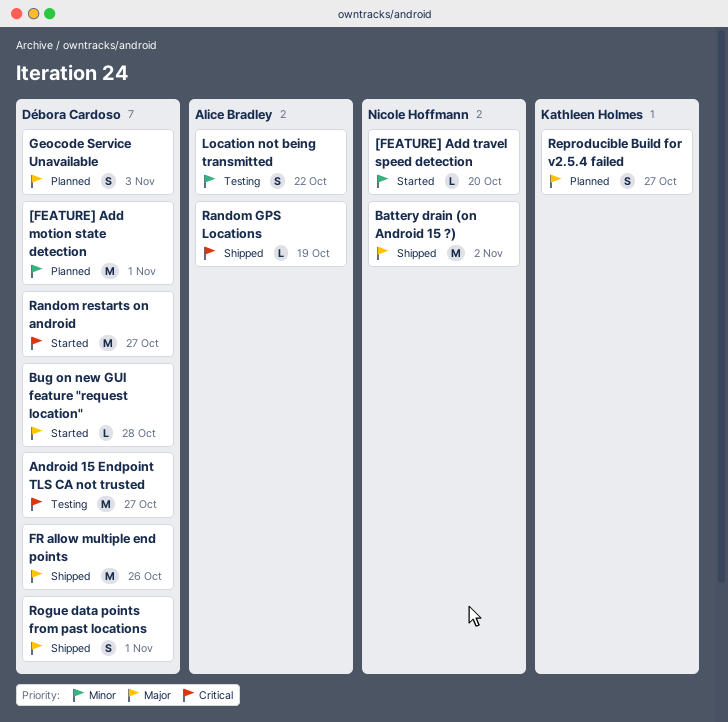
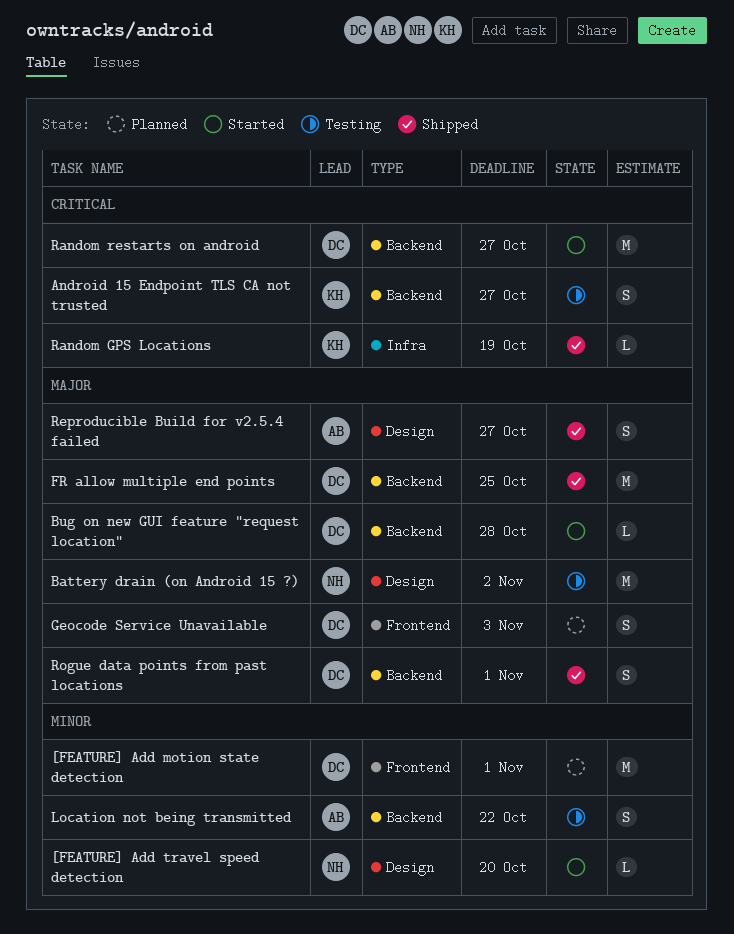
Android 15 Endpoint TLS CA not trusted, owner: Débora Cardoso -> Kathleen Holmes
Android 15 Endpoint TLS CA not trusted, estimate: M -> S
Battery drain (on Android 15 ?), status: Shipped -> Testing
FR allow multiple end points, due: Oct 26 -> Oct 25
Random GPS Locations, owner: Alice Bradley -> Kathleen Holmes
Reproducible Build for v2.5.4 failed, status: Planned -> Shipped
Reproducible Build for v2.5.4 failed, owner: Kathleen Holmes -> Alice Bradley

